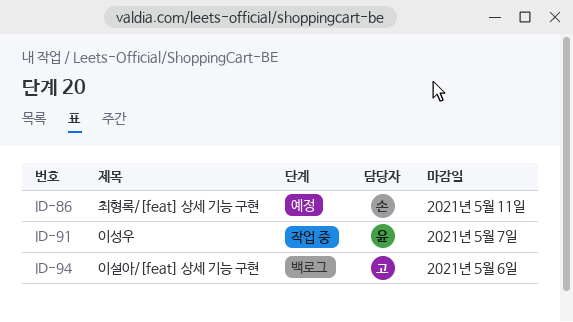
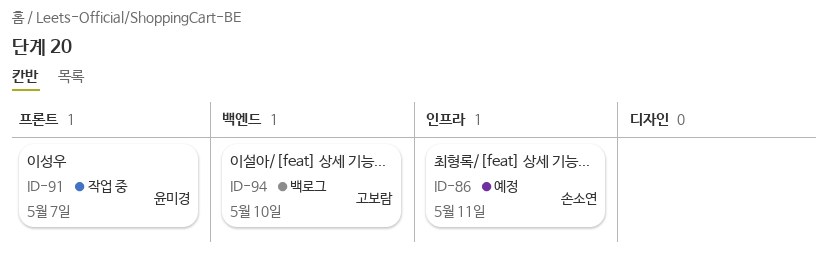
ID-94, due: May 6 -> May 10

